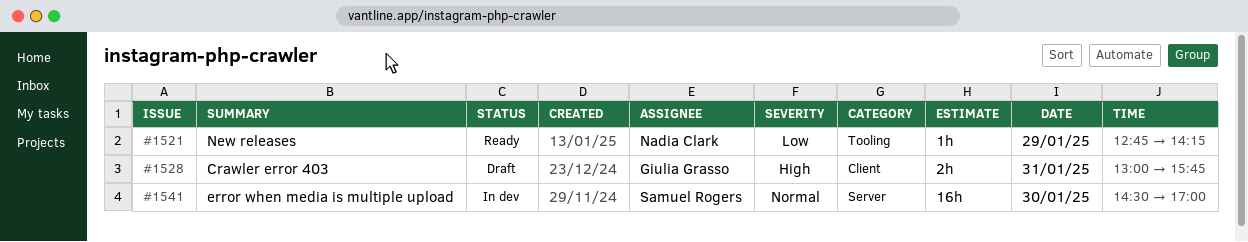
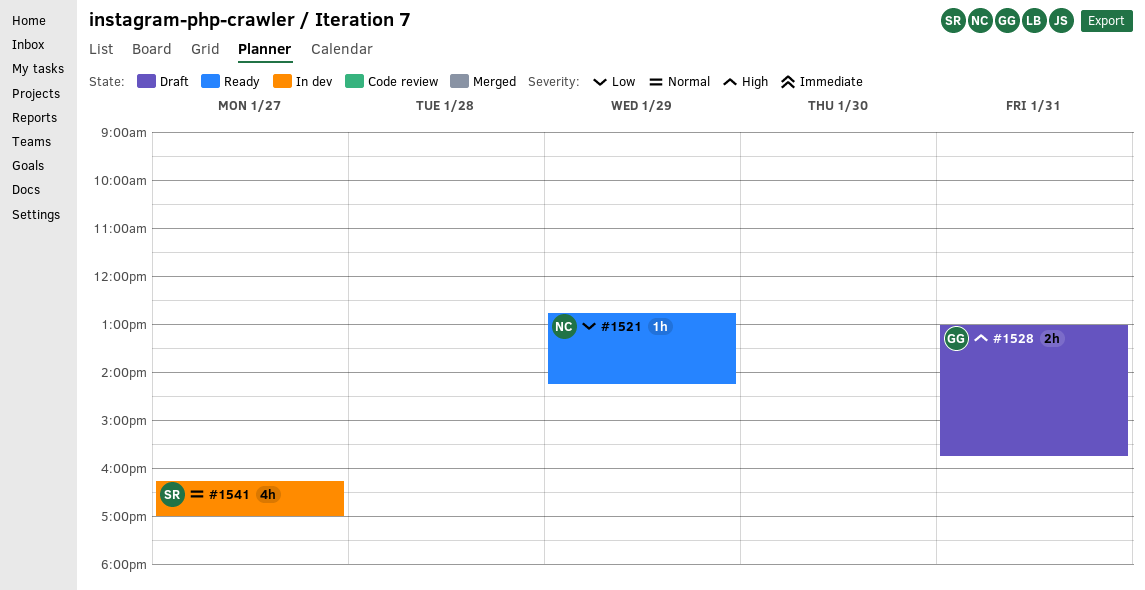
#1541, estimate: 16h -> 4h
#1541, day: Jan 30 -> Jan 27
#1541, begins: 14:30 -> 16:15

